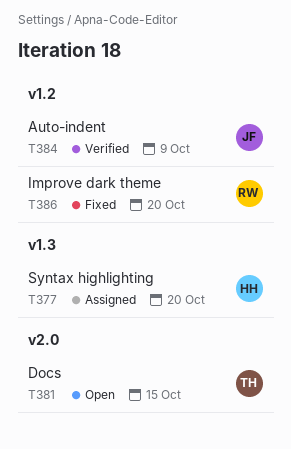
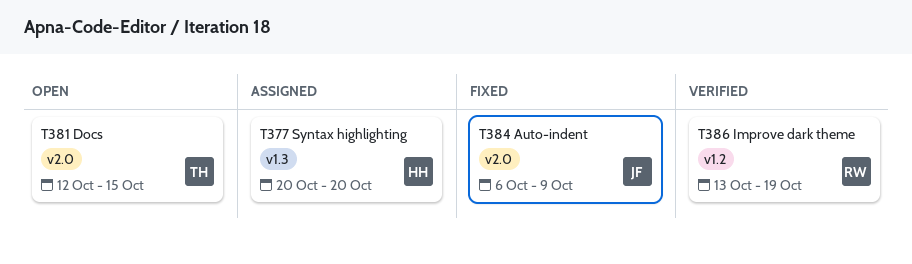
T384, status: Verified -> Fixed
T384, label: v1.2 -> v2.0
T386, status: Fixed -> Verified
T386, due: Oct 20 -> Oct 19

